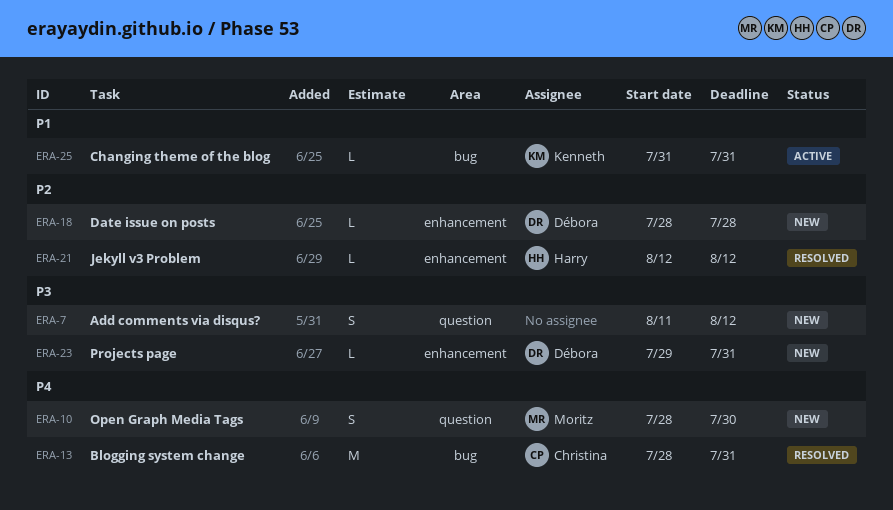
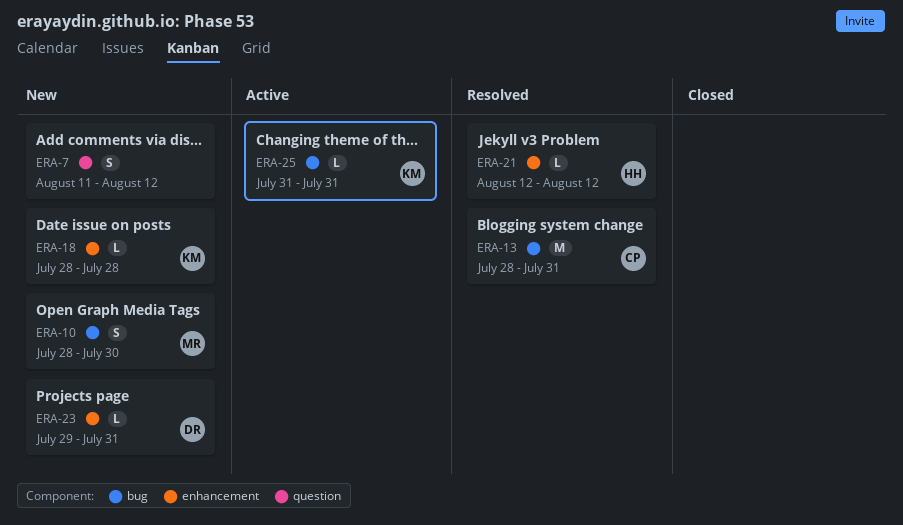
ERA-10, label: question -> bug
ERA-18, owner: Débora -> Kenneth

